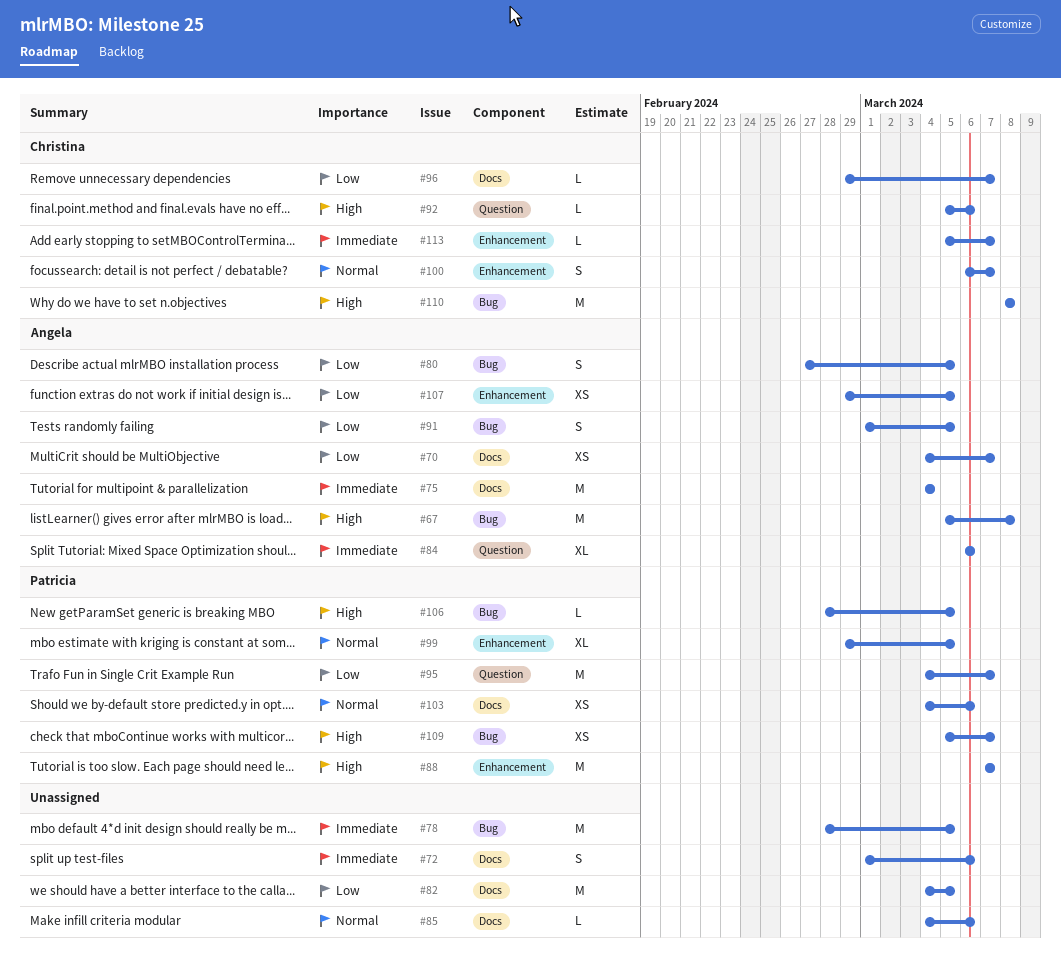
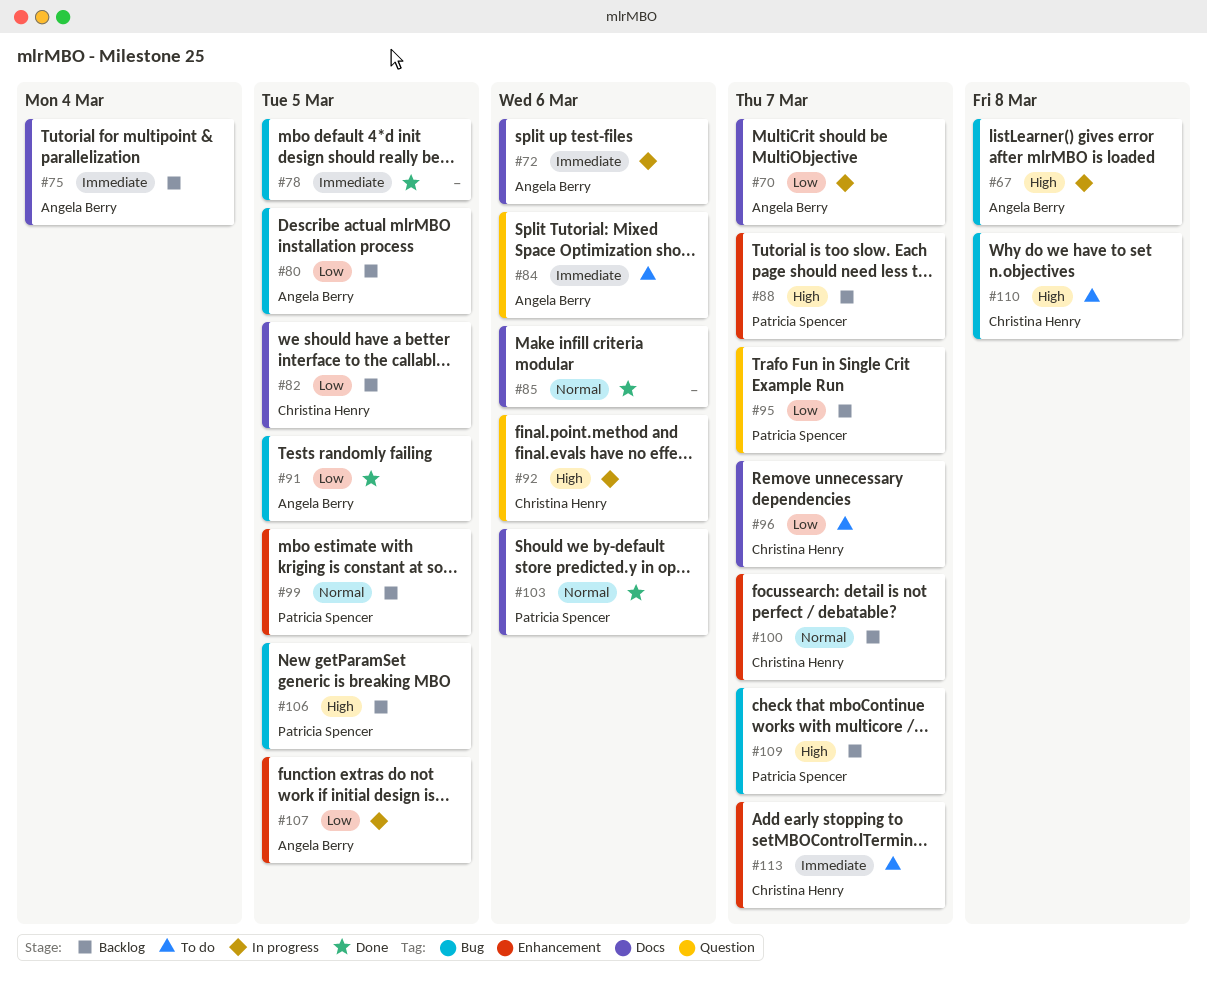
#72, owner: none -> Angela Berry
#82, owner: none -> Christina Henry

